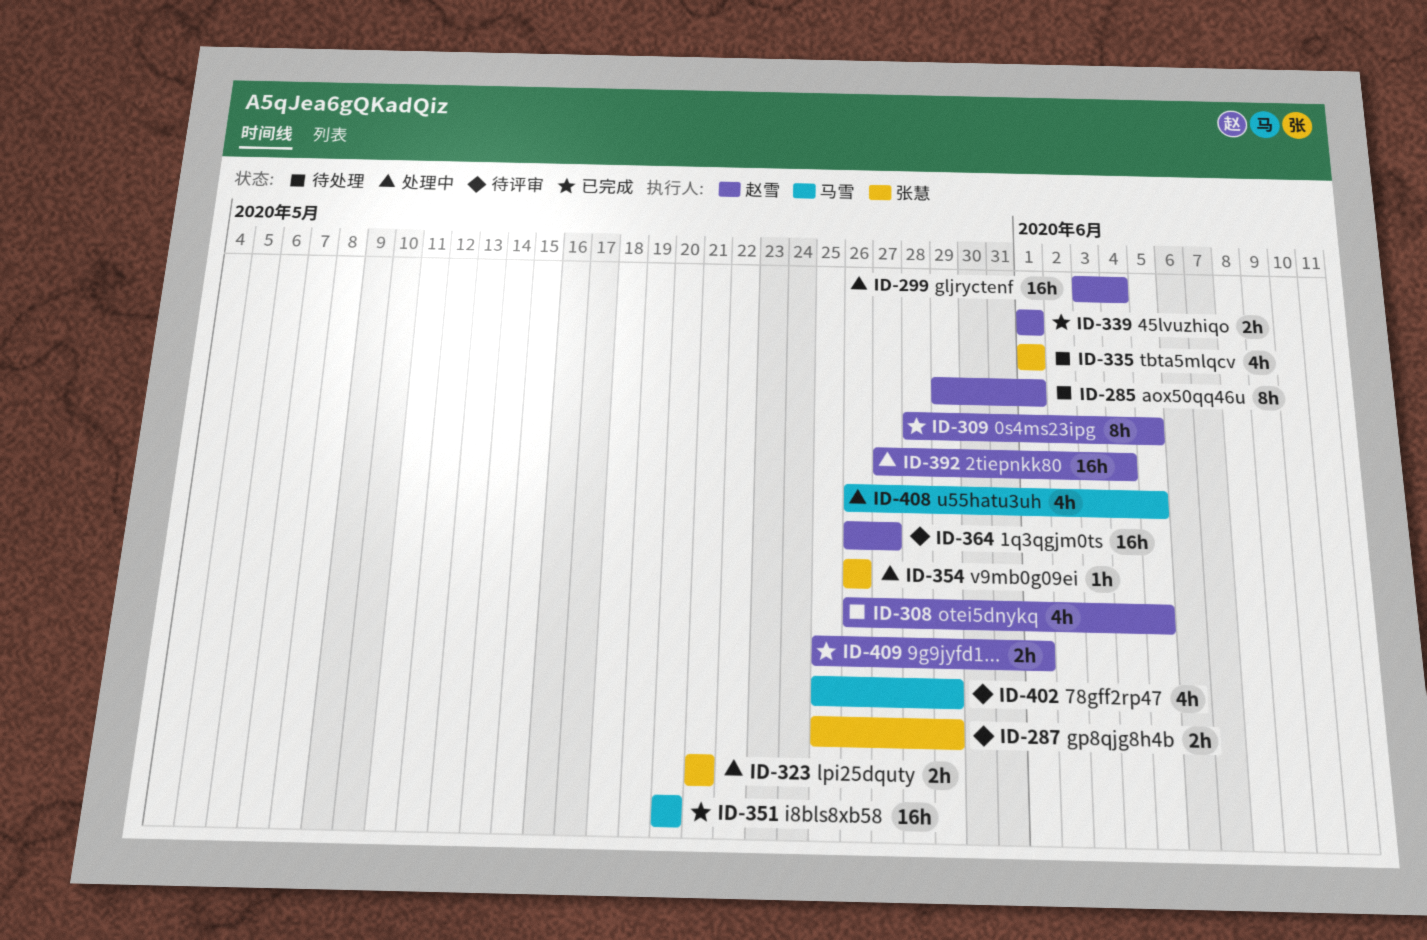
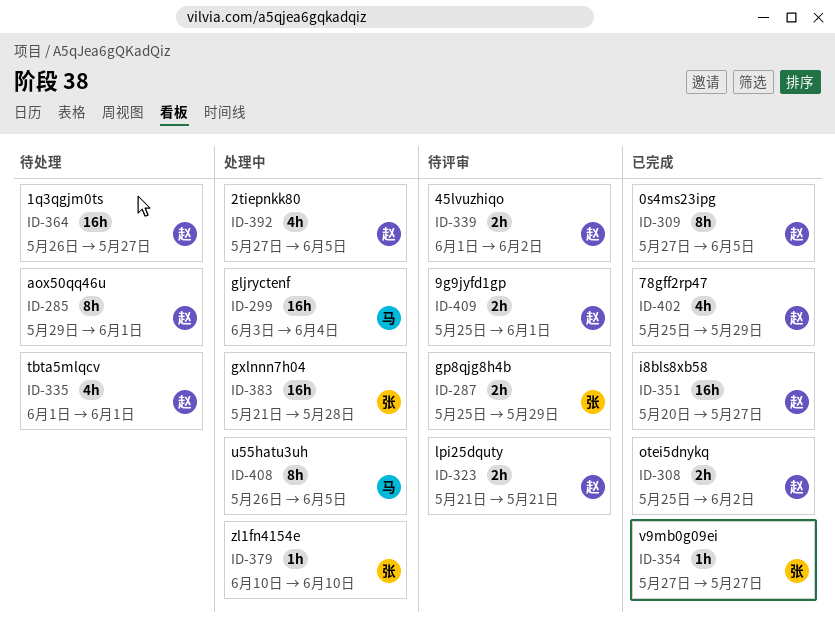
ID-299, owner: 赵雪 -> 马雪
ID-308, status: 待处理 -> 已完成
ID-308, estimate: 4h -> 2h
ID-308, start: May 26 -> May 25
ID-308, due: Jun 5 -> Jun 2
ID-309, start: May 28 -> May 27
ID-323, status: 处理中 -> 待评审
ID-323, owner: 张慧 -> 赵雪
ID-335, owner: 张慧 -> 赵雪
ID-339, status: 已完成 -> 待评审
ID-339, due: Jun 1 -> Jun 2
ID-351, owner: 马雪 -> 赵雪
ID-351, due: May 20 -> May 27
ID-354, status: 处理中 -> 已完成
ID-354, start: May 26 -> May 27
ID-354, due: May 26 -> May 27
ID-364, status: 待评审 -> 待处理
ID-379: none -> present
ID-383: none -> present
ID-392, estimate: 16h -> 4h
ID-392, due: Jun 4 -> Jun 5
ID-402, status: 待评审 -> 已完成
ID-402, owner: 马雪 -> 赵雪
ID-408, estimate: 4h -> 8h
ID-409, status: 已完成 -> 待评审

